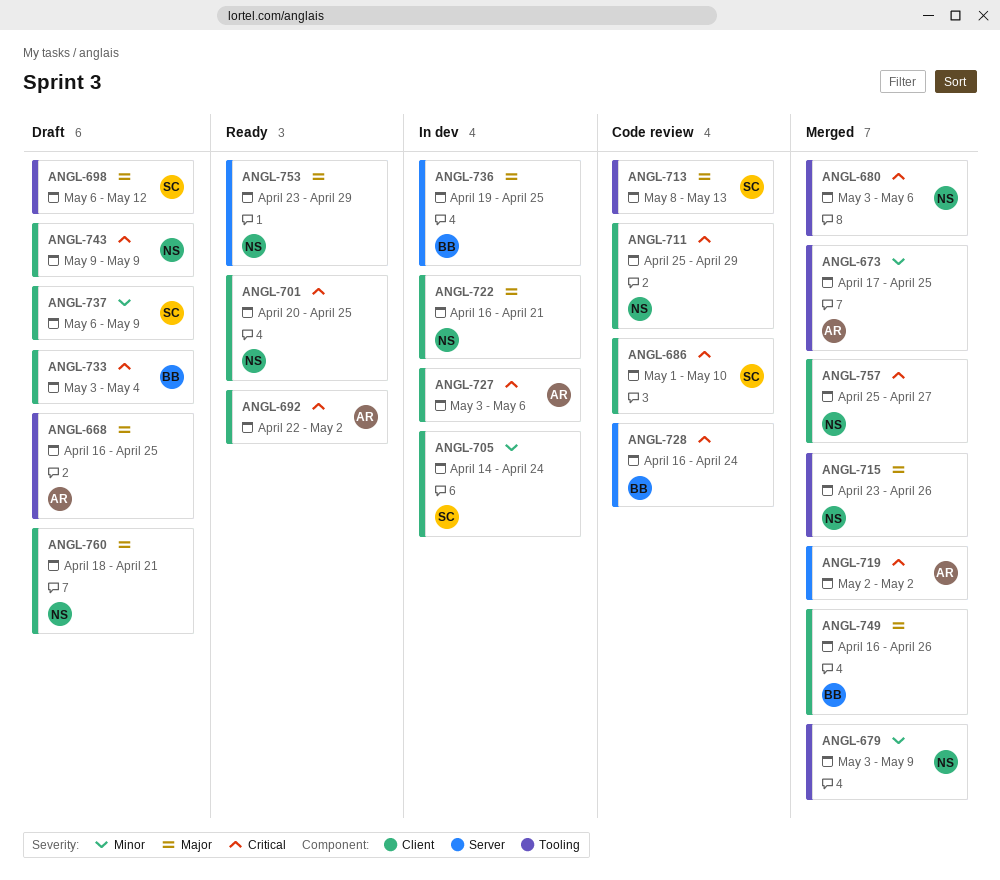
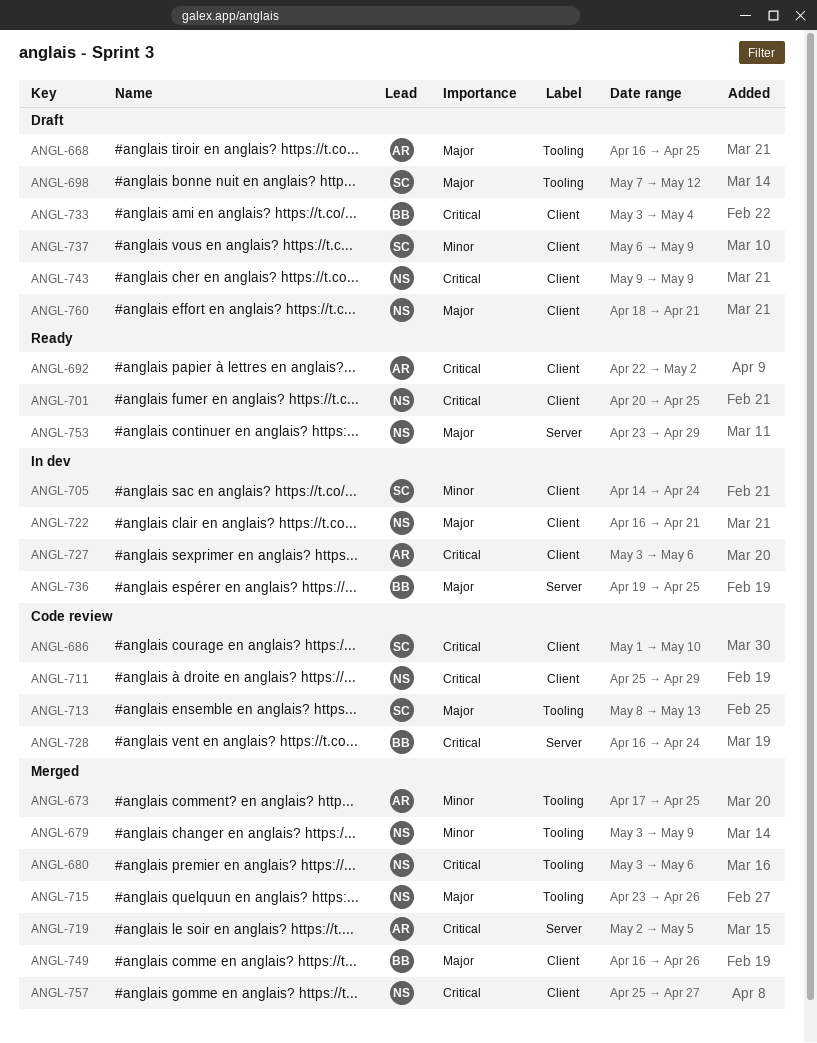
ANGL-698, start: May 6 -> May 7
ANGL-719, due: May 2 -> May 5

